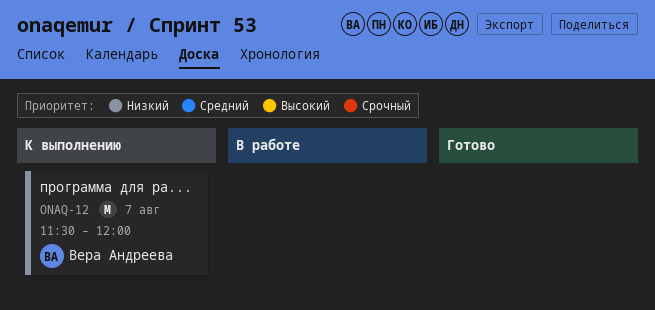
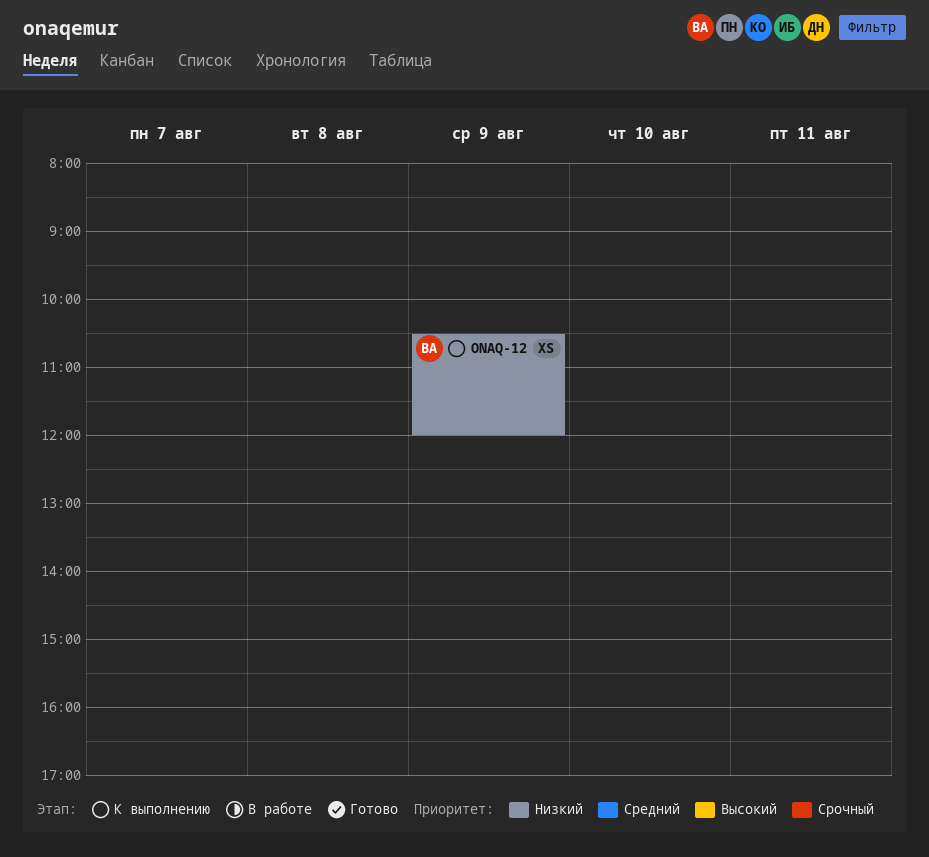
ONAQ-12, estimate: M -> XS
ONAQ-12, day: Aug 7 -> Aug 9
ONAQ-12, begins: 11:30 -> 10:30

